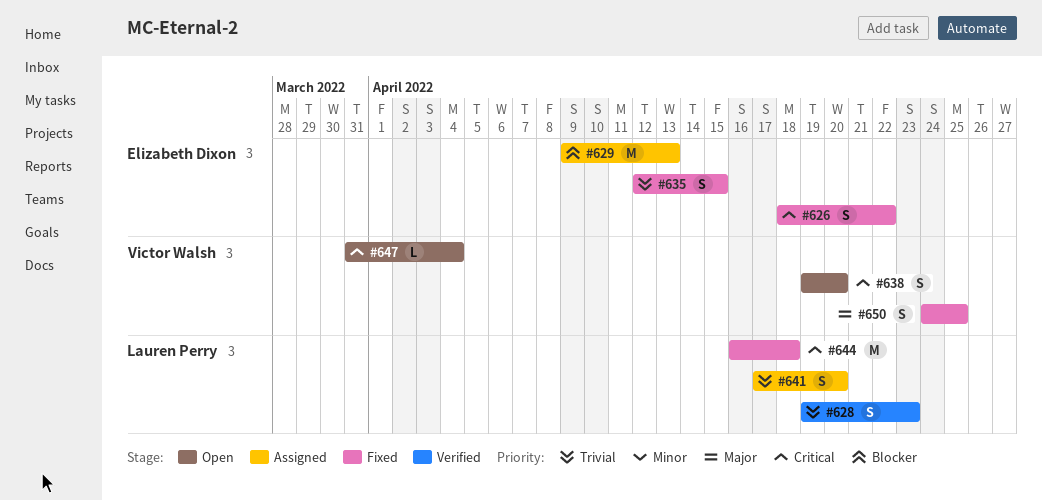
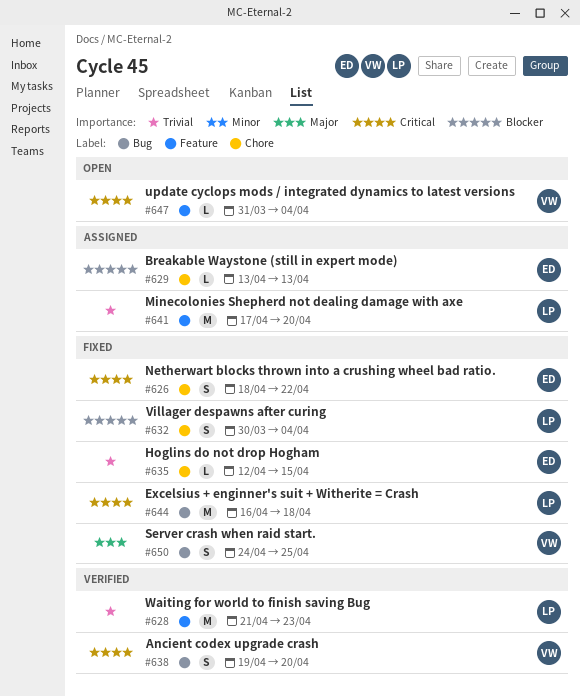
#628, estimate: S -> M
#628, start: Apr 19 -> Apr 21
#629, estimate: M -> L
#629, start: Apr 9 -> Apr 13
#632: none -> present
#635, estimate: S -> L
#638, status: Open -> Verified
#641, estimate: S -> M

